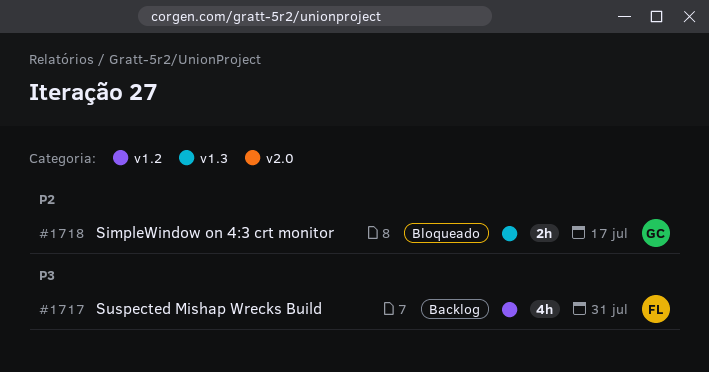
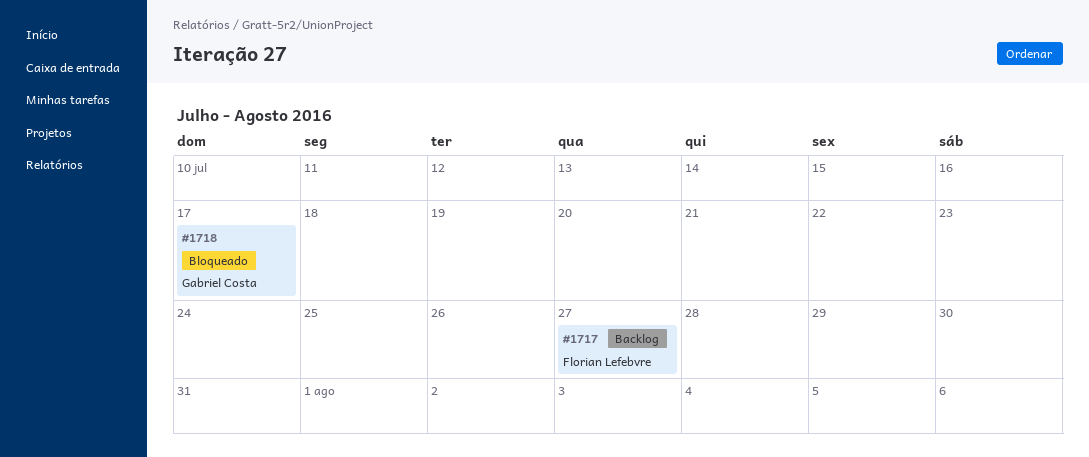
#1717, due: Jul 31 -> Jul 27

